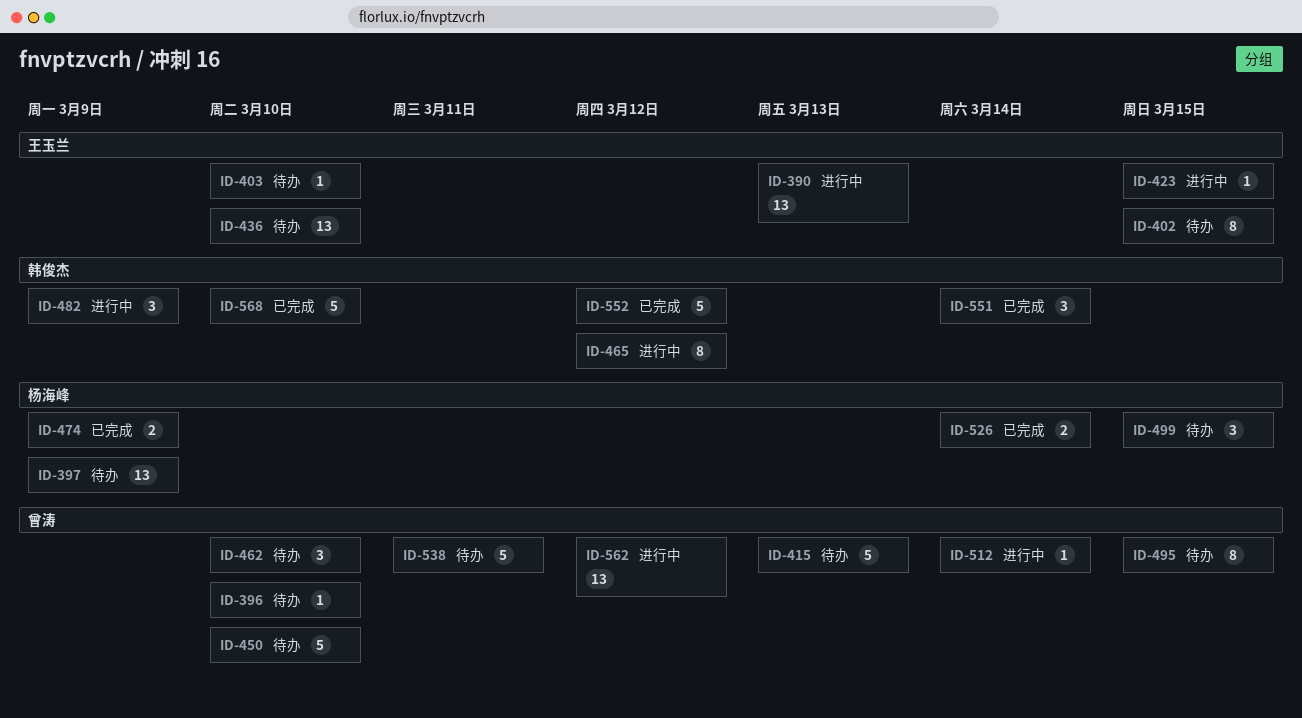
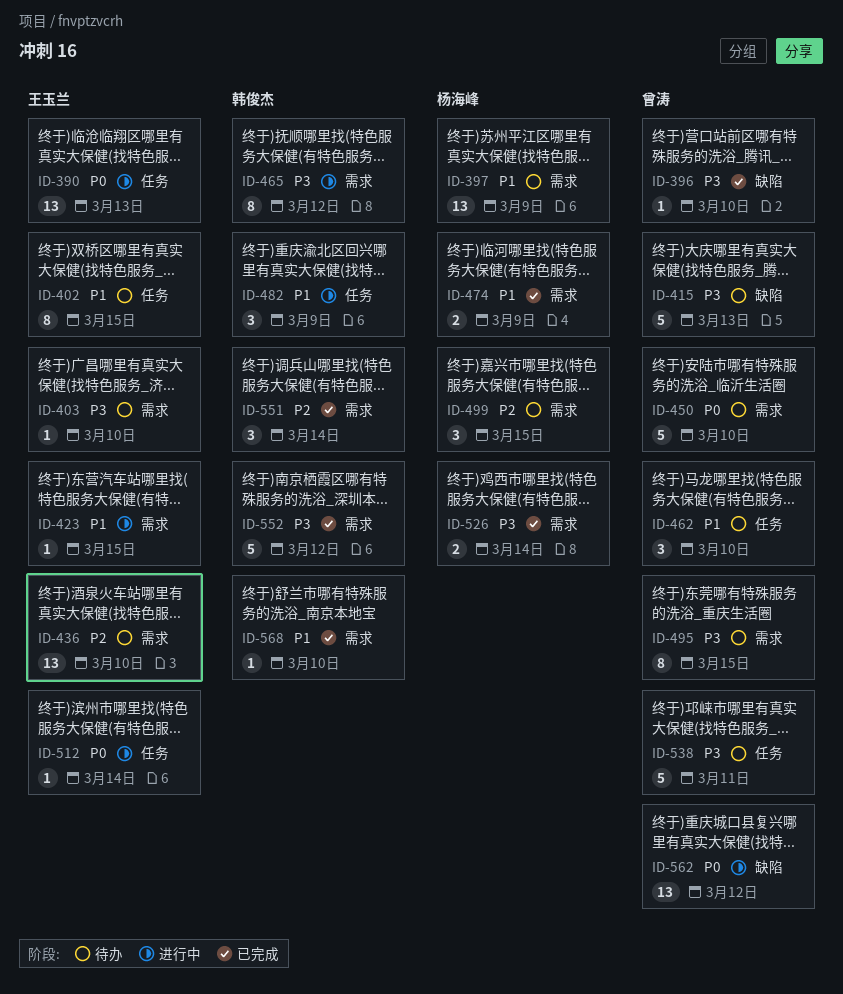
ID-396, status: 待办 -> 已完成
ID-512, owner: 曾涛 -> 王玉兰
ID-568, estimate: 5 -> 1

